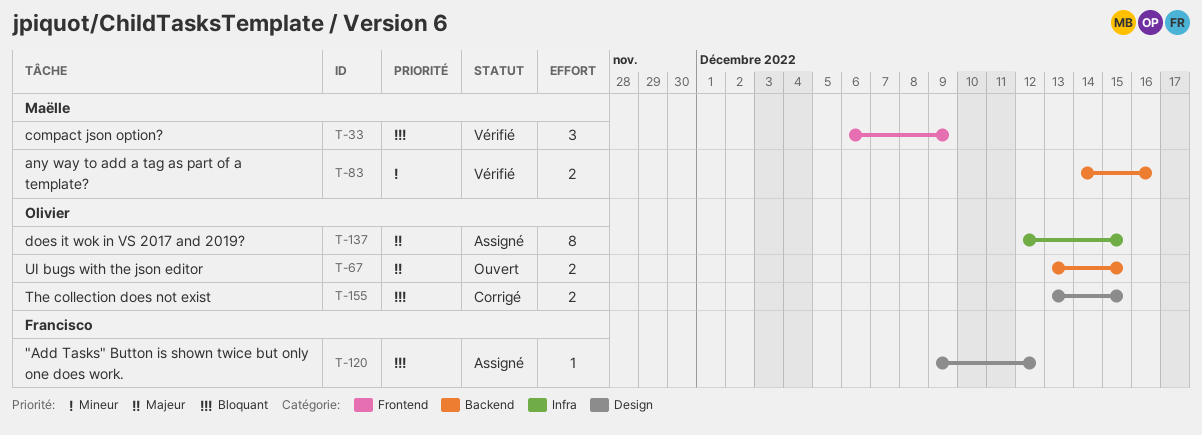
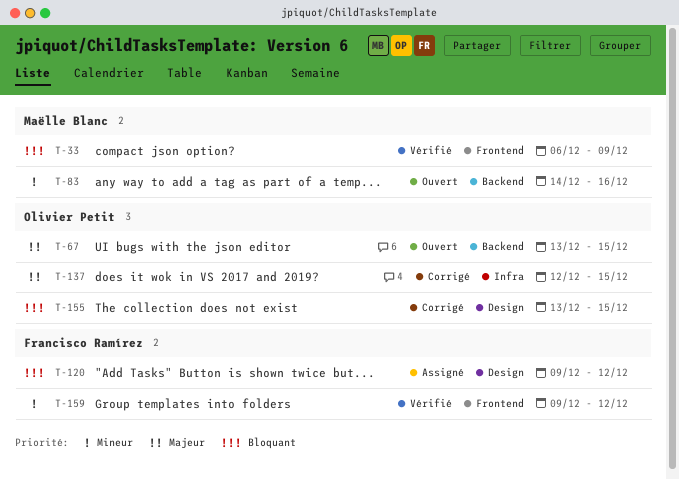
T-83, status: Vérifié -> Ouvert
T-137, status: Assigné -> Corrigé
T-159: none -> present

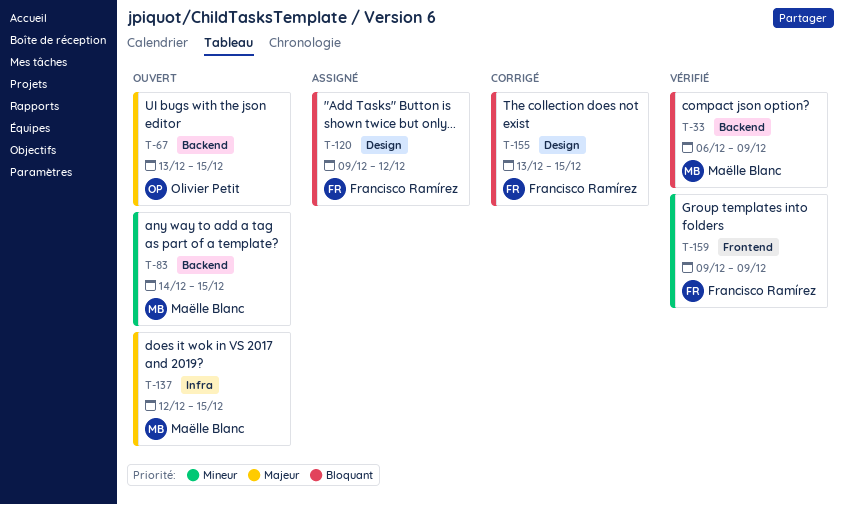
T-33, label: Frontend -> Backend
T-83, due: Dec 16 -> Dec 15
T-137, status: Corrigé -> Ouvert
T-137, owner: Olivier Petit -> Maëlle Blanc
T-155, owner: Olivier Petit -> Francisco Ramírez
T-159, due: Dec 12 -> Dec 9

